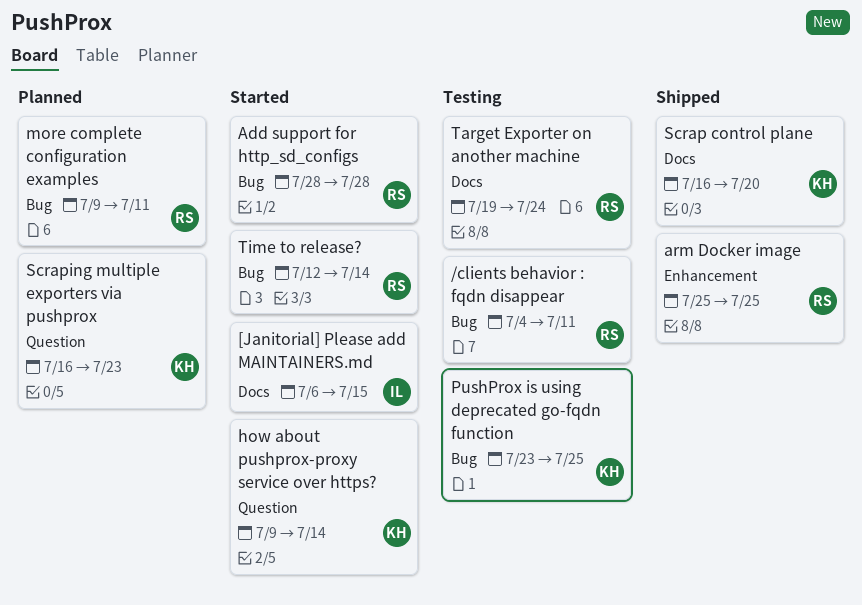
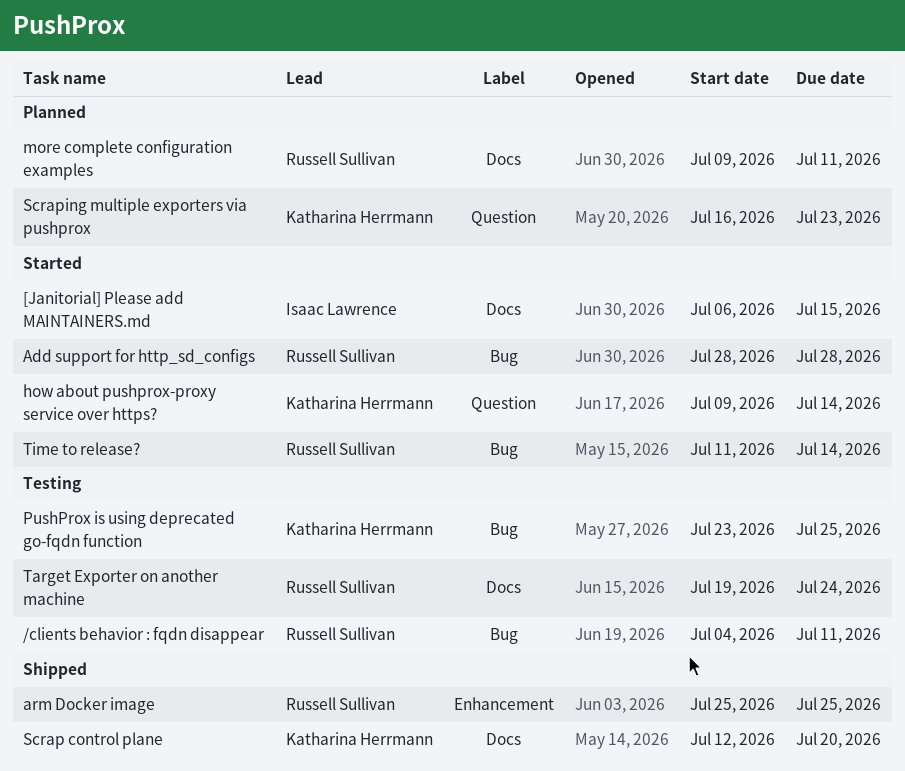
more complete configuration examples, label: Bug -> Docs
Scrap control plane, start: Jul 16 -> Jul 12
Time to release?, start: Jul 12 -> Jul 11

